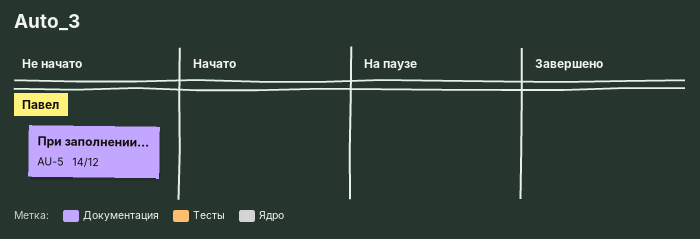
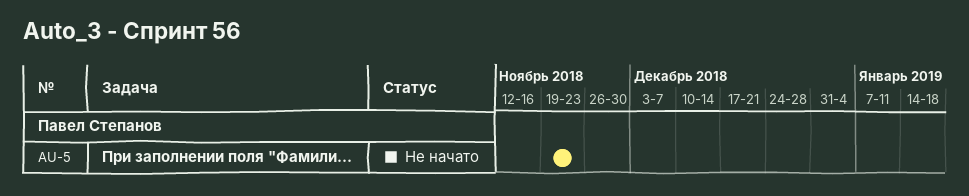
AU-5, due: Dec 14 -> Nov 23

